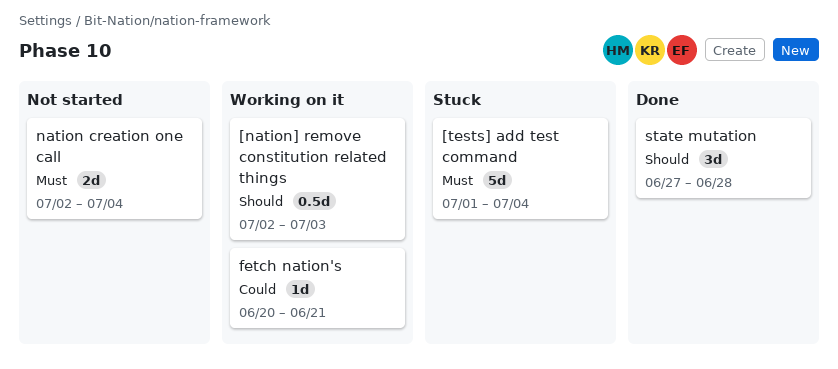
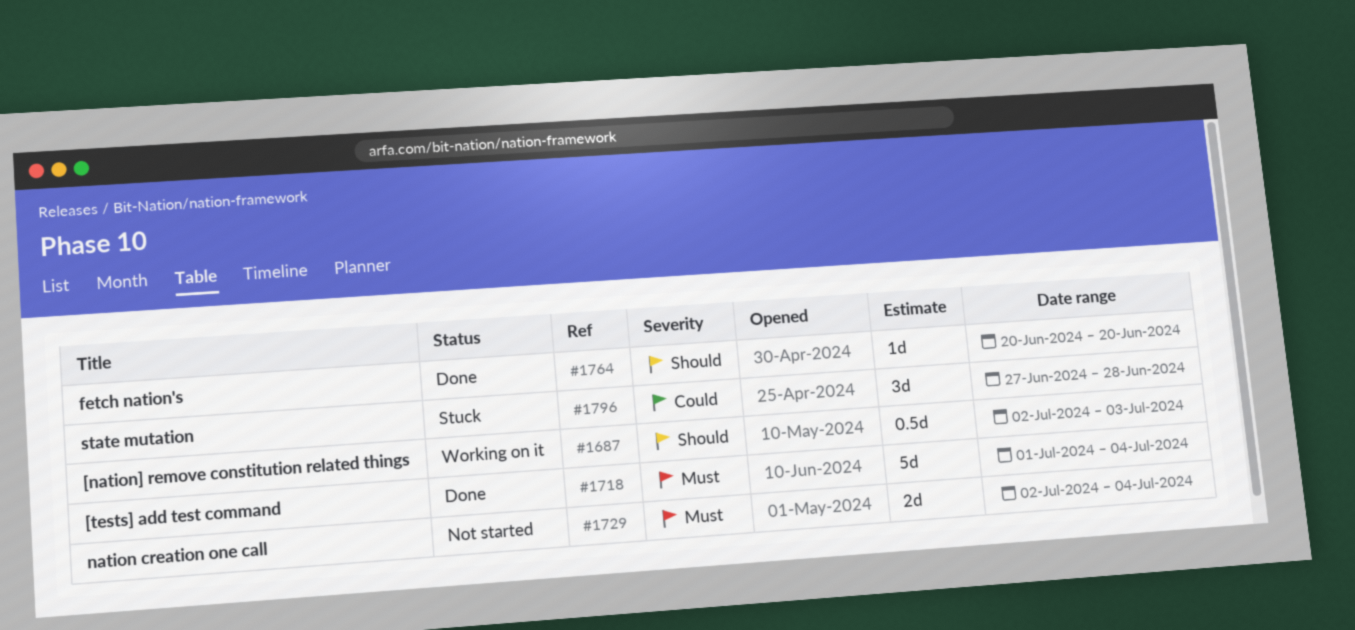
[tests] add test command, status: Stuck -> Done
fetch nation's, status: Working on it -> Done
fetch nation's, priority: Could -> Should
fetch nation's, due: Jun 21 -> Jun 20
state mutation, status: Done -> Stuck
state mutation, priority: Should -> Could

